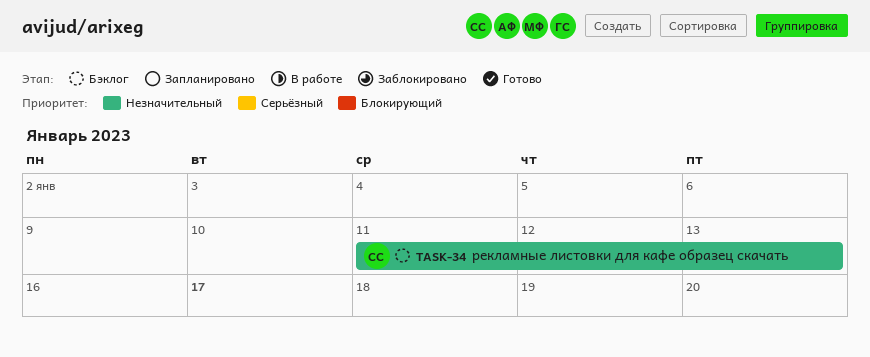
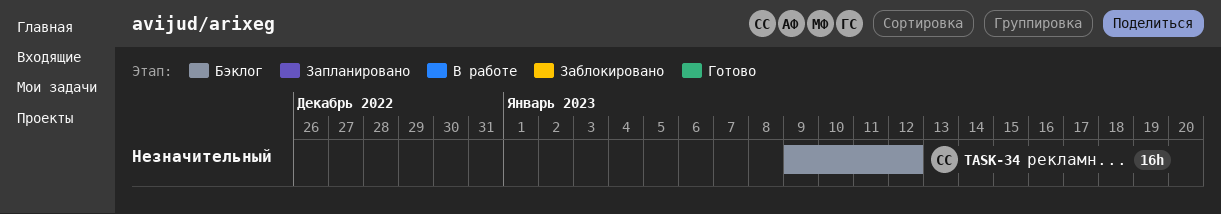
TASK-34, start: Jan 11 -> Jan 9
TASK-34, due: Jan 13 -> Jan 12

